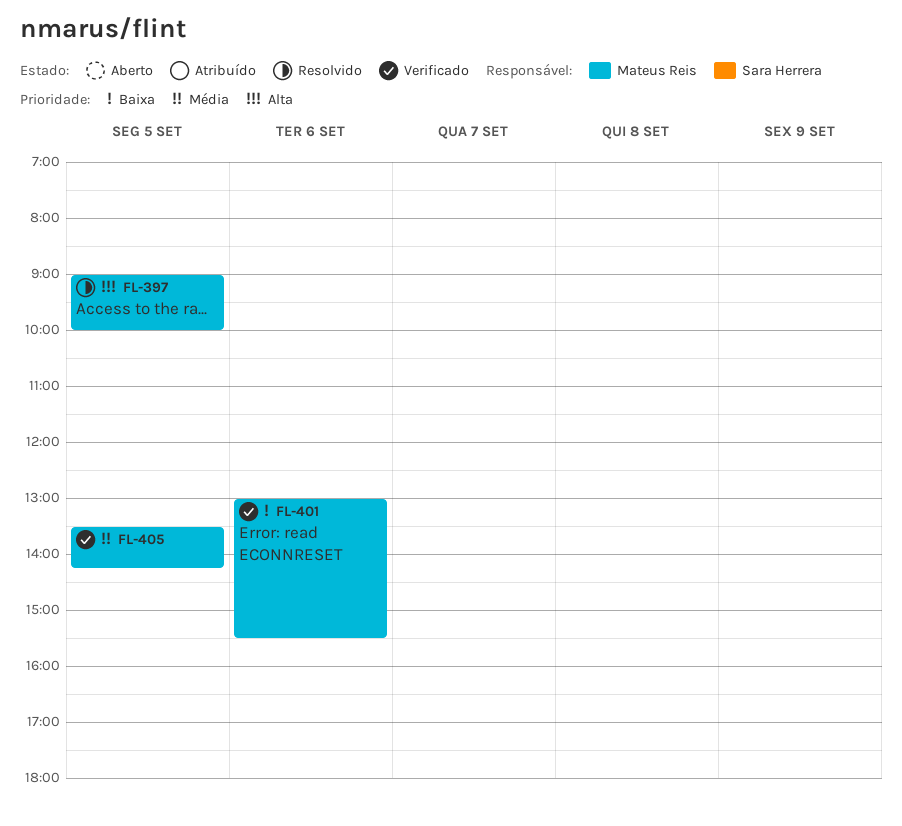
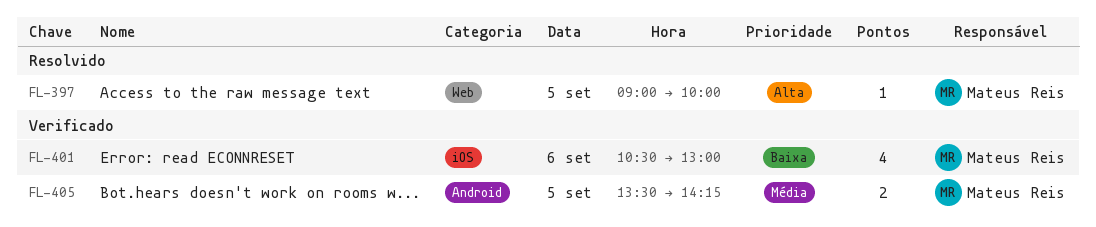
FL-401, begins: 13:00 -> 10:30
FL-401, ends: 15:30 -> 13:00

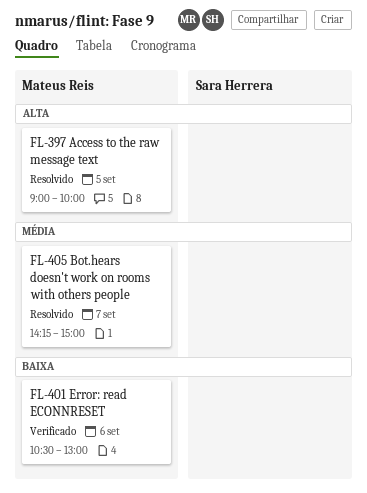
FL-405, status: Verificado -> Resolvido
FL-405, day: Sep 5 -> Sep 7
FL-405, begins: 13:30 -> 14:15
FL-405, ends: 14:15 -> 15:00

